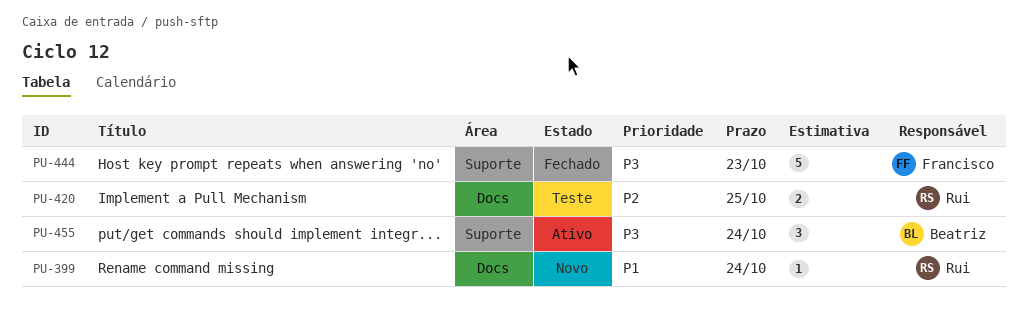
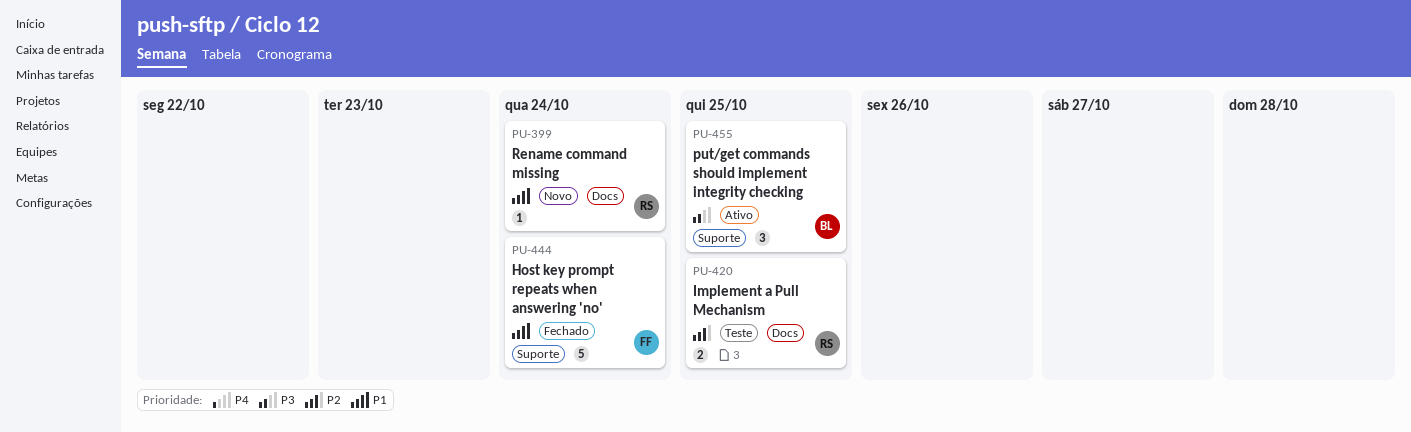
PU-444, priority: P3 -> P1
PU-444, due: Oct 23 -> Oct 24
PU-455, due: Oct 24 -> Oct 25

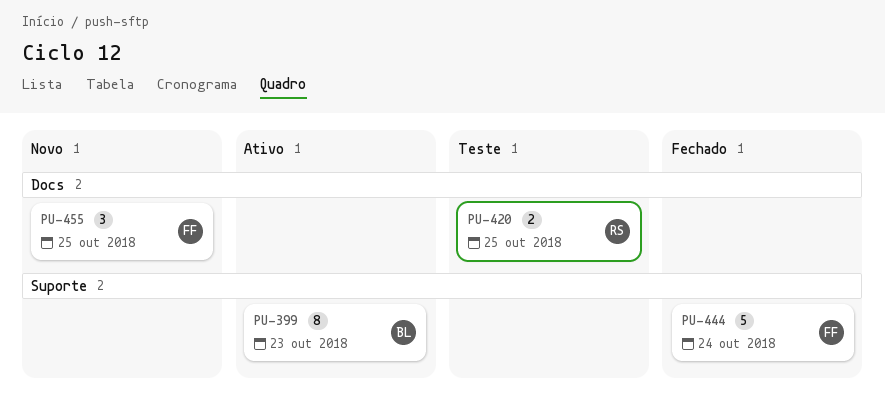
PU-399, status: Novo -> Ativo
PU-399, owner: RS -> BL
PU-399, label: Docs -> Suporte
PU-399, estimate: 1 -> 8
PU-399, due: Oct 24 -> Oct 23
PU-455, status: Ativo -> Novo
PU-455, owner: BL -> FF
PU-455, label: Suporte -> Docs

